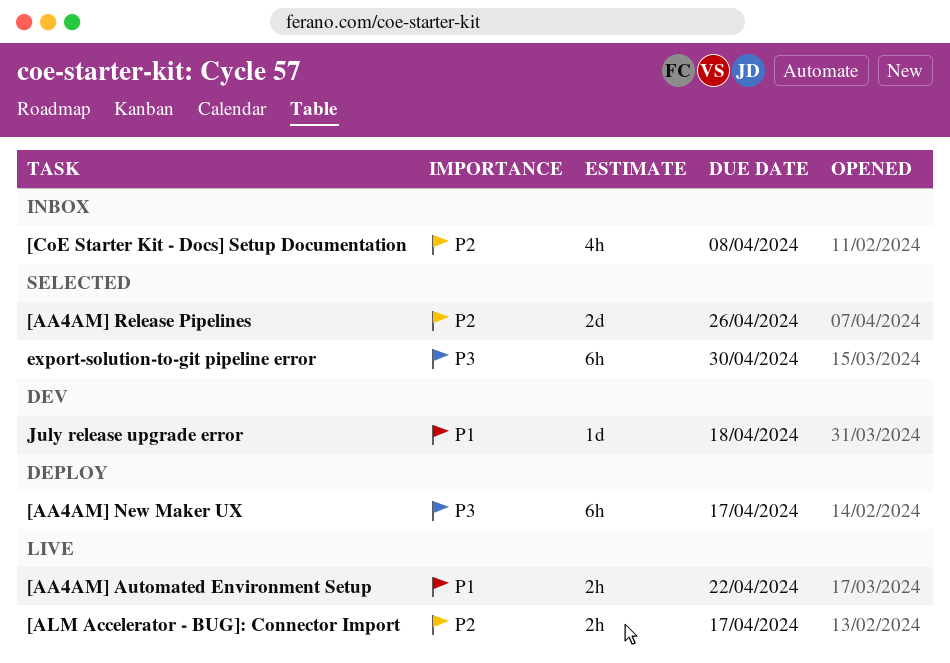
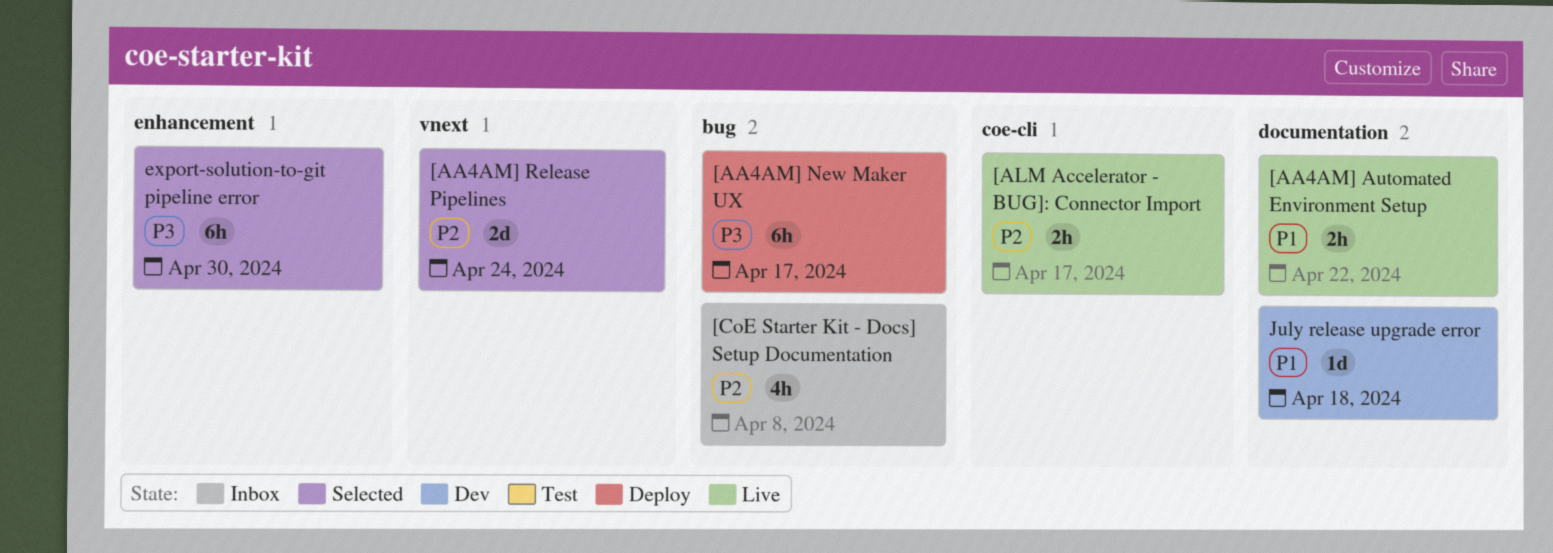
[AA4AM] Release Pipelines, due: Apr 26 -> Apr 24

